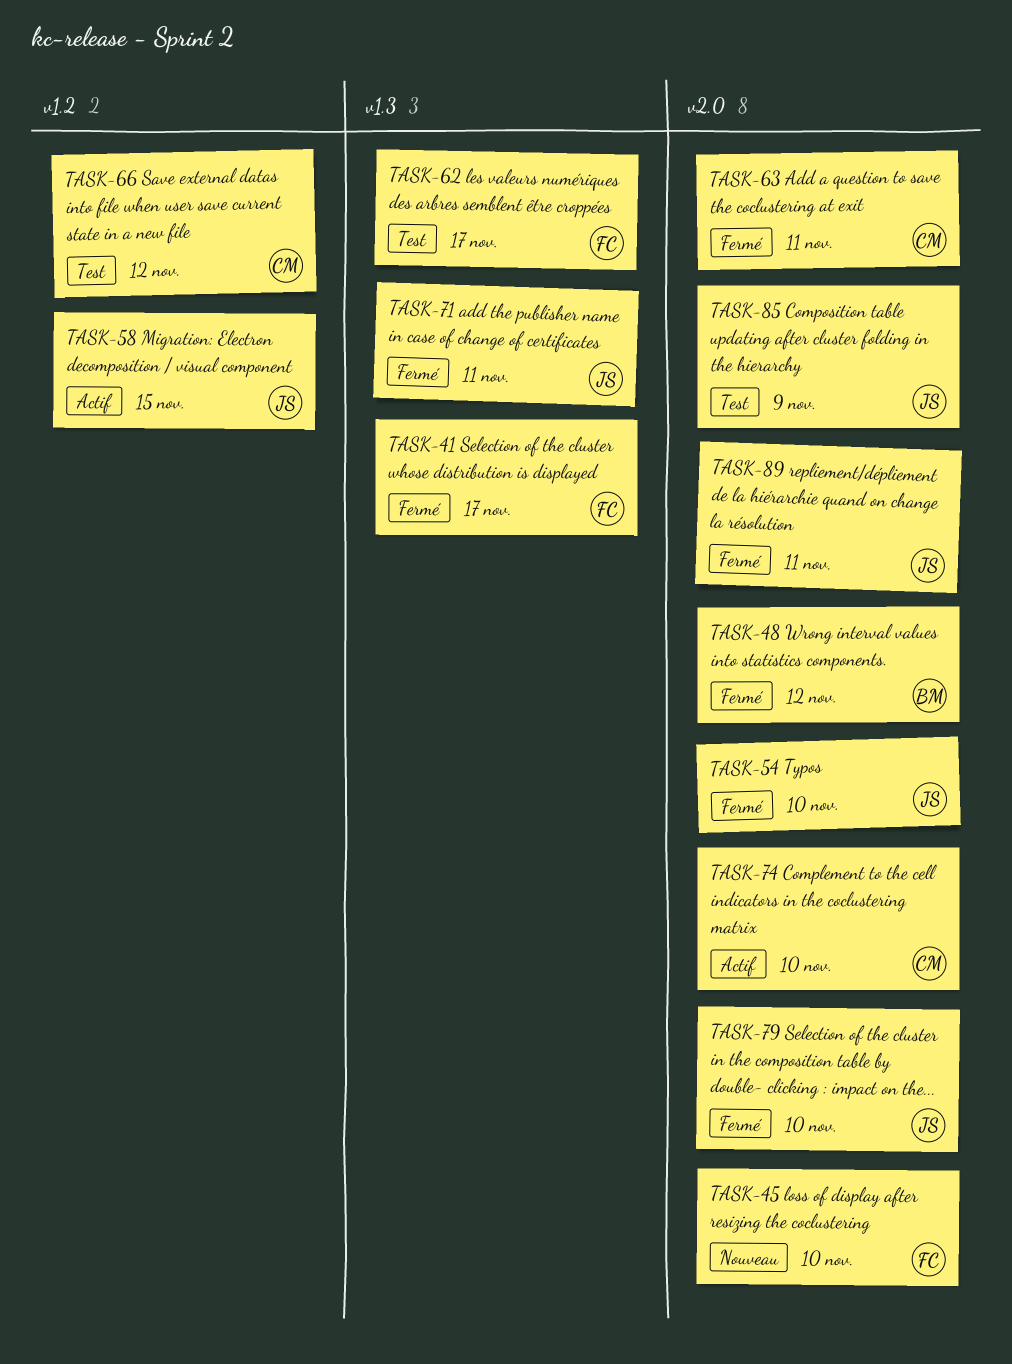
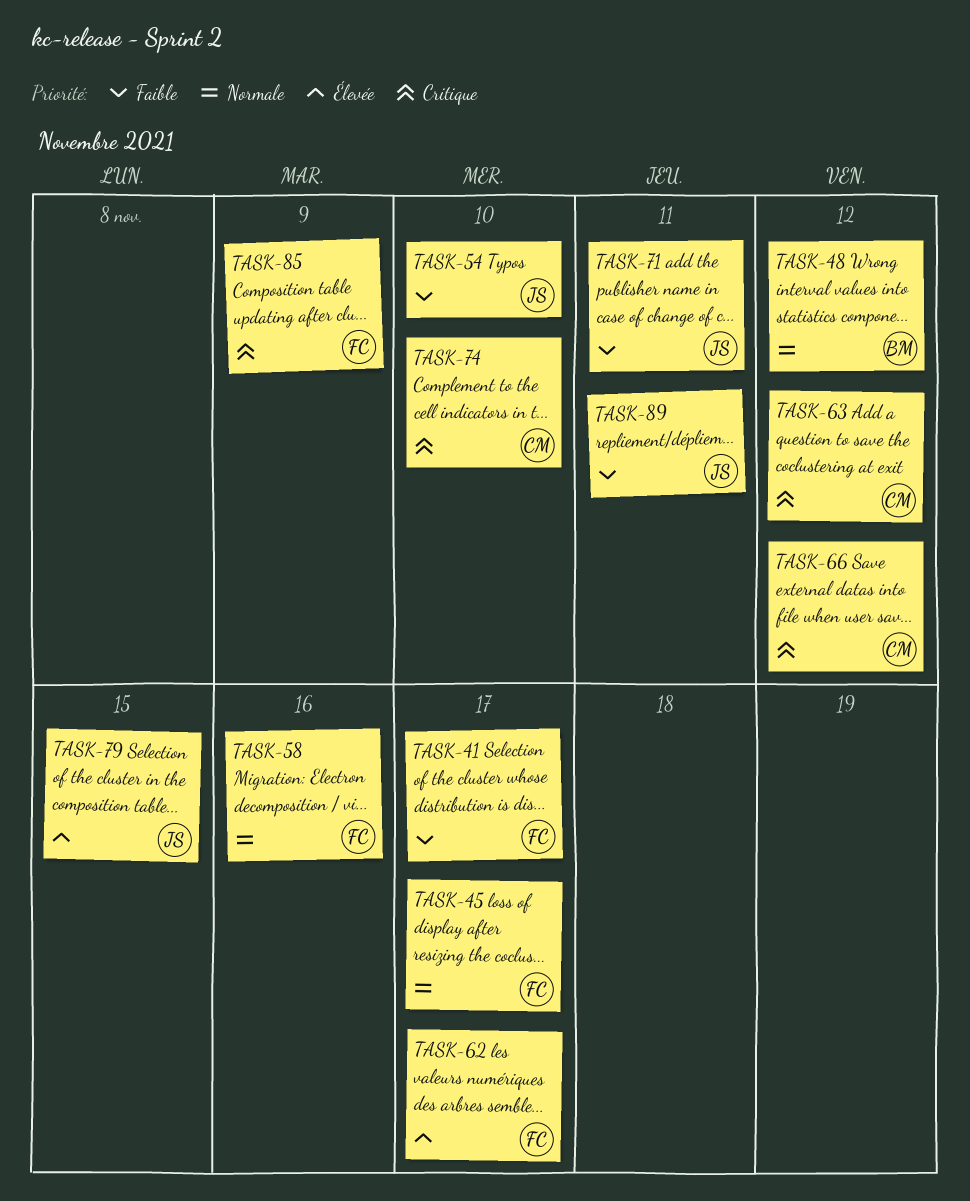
TASK-45, due: Nov 10 -> Nov 17
TASK-58, owner: JS -> FC
TASK-58, due: Nov 15 -> Nov 16
TASK-63, due: Nov 11 -> Nov 12
TASK-79, due: Nov 10 -> Nov 15
TASK-85, owner: JS -> FC

